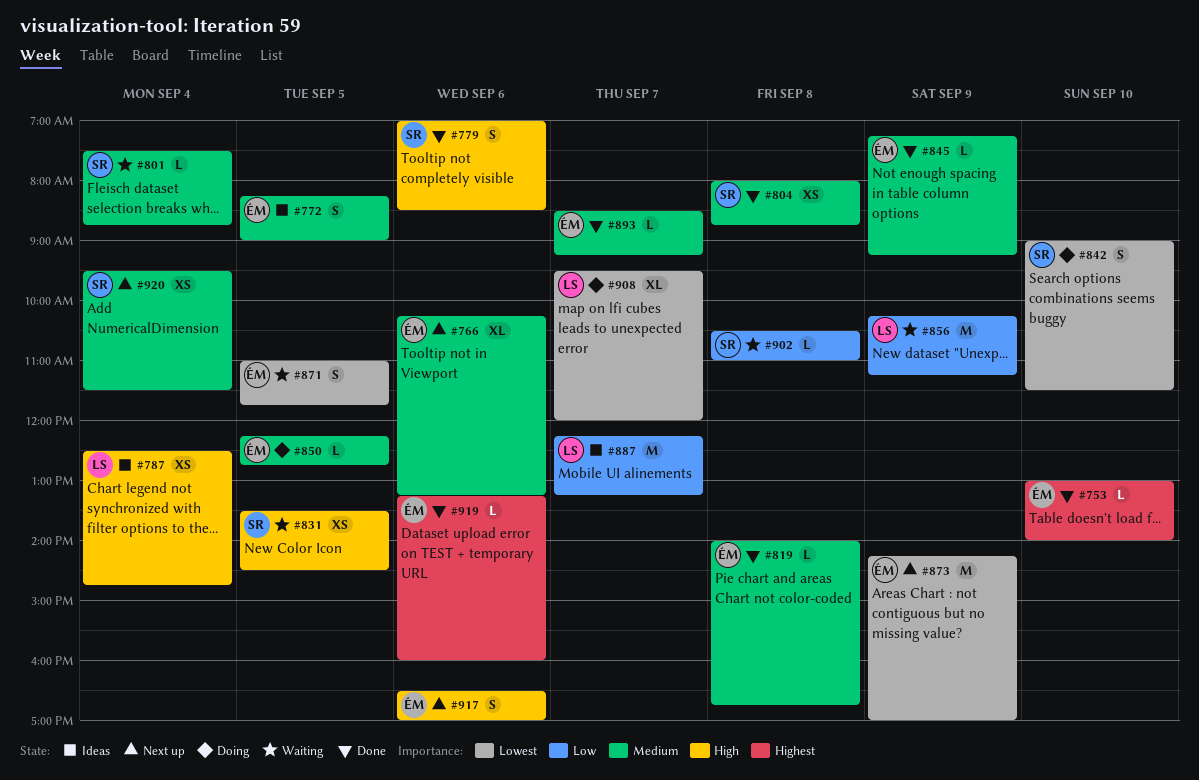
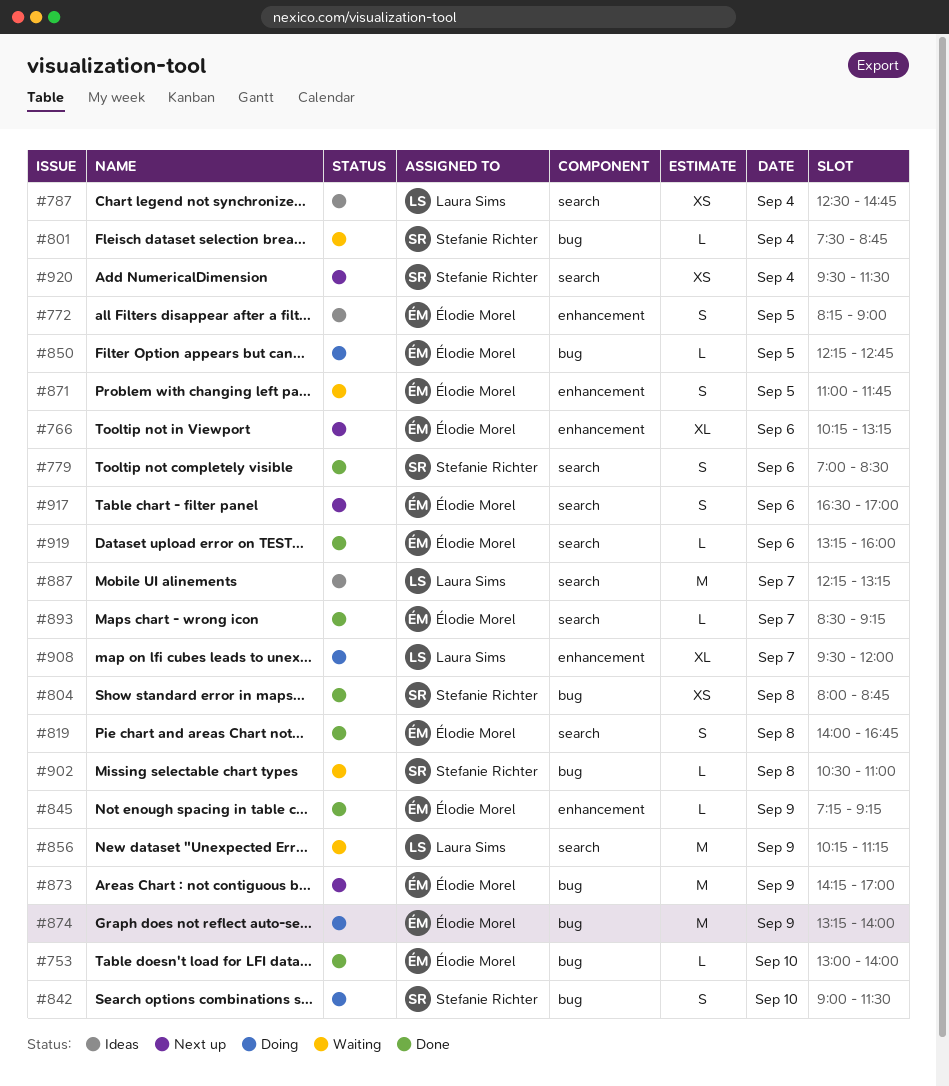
#819, estimate: L -> S
#831: present -> none
#874: none -> present

